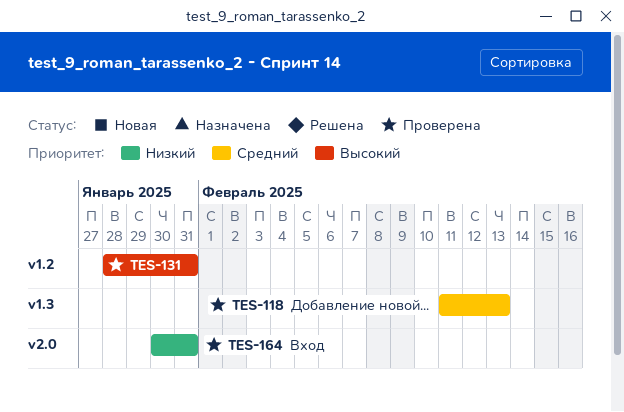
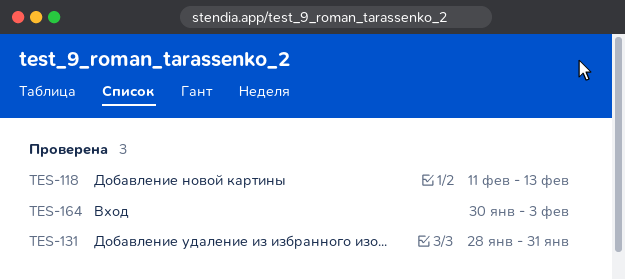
TES-164, due: Jan 31 -> Feb 3

